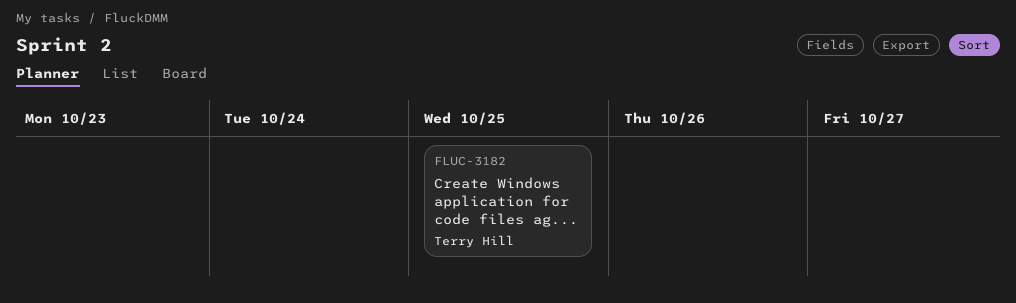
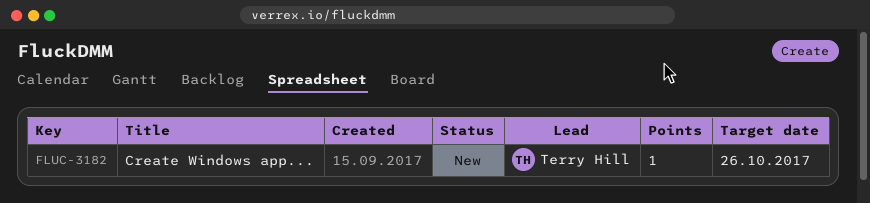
FLUC-3182, due: Oct 25 -> Oct 26

